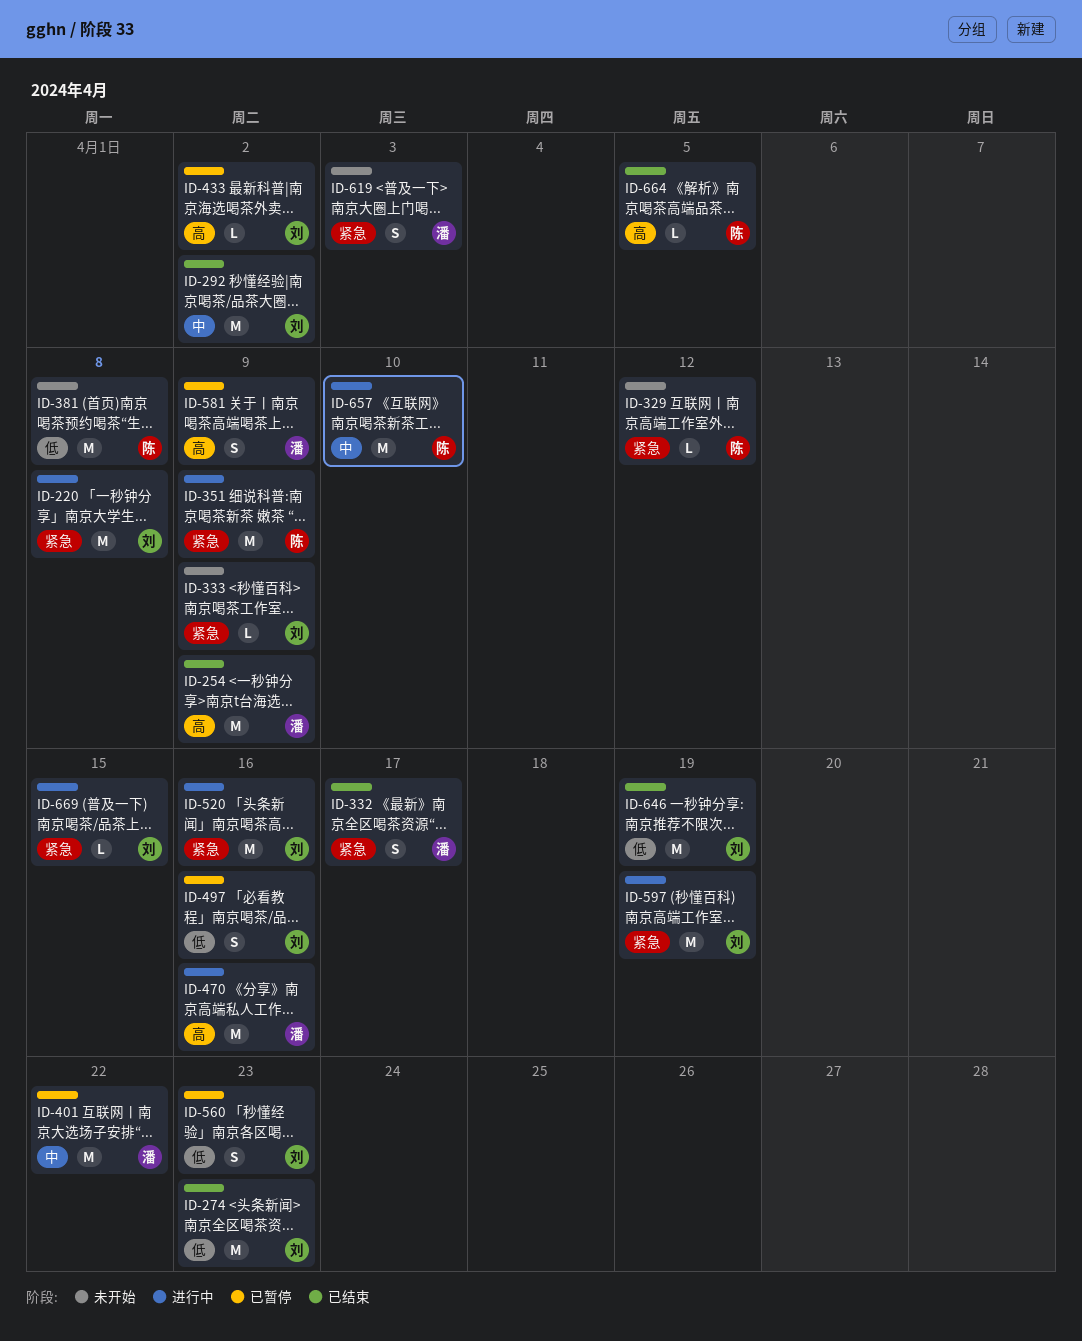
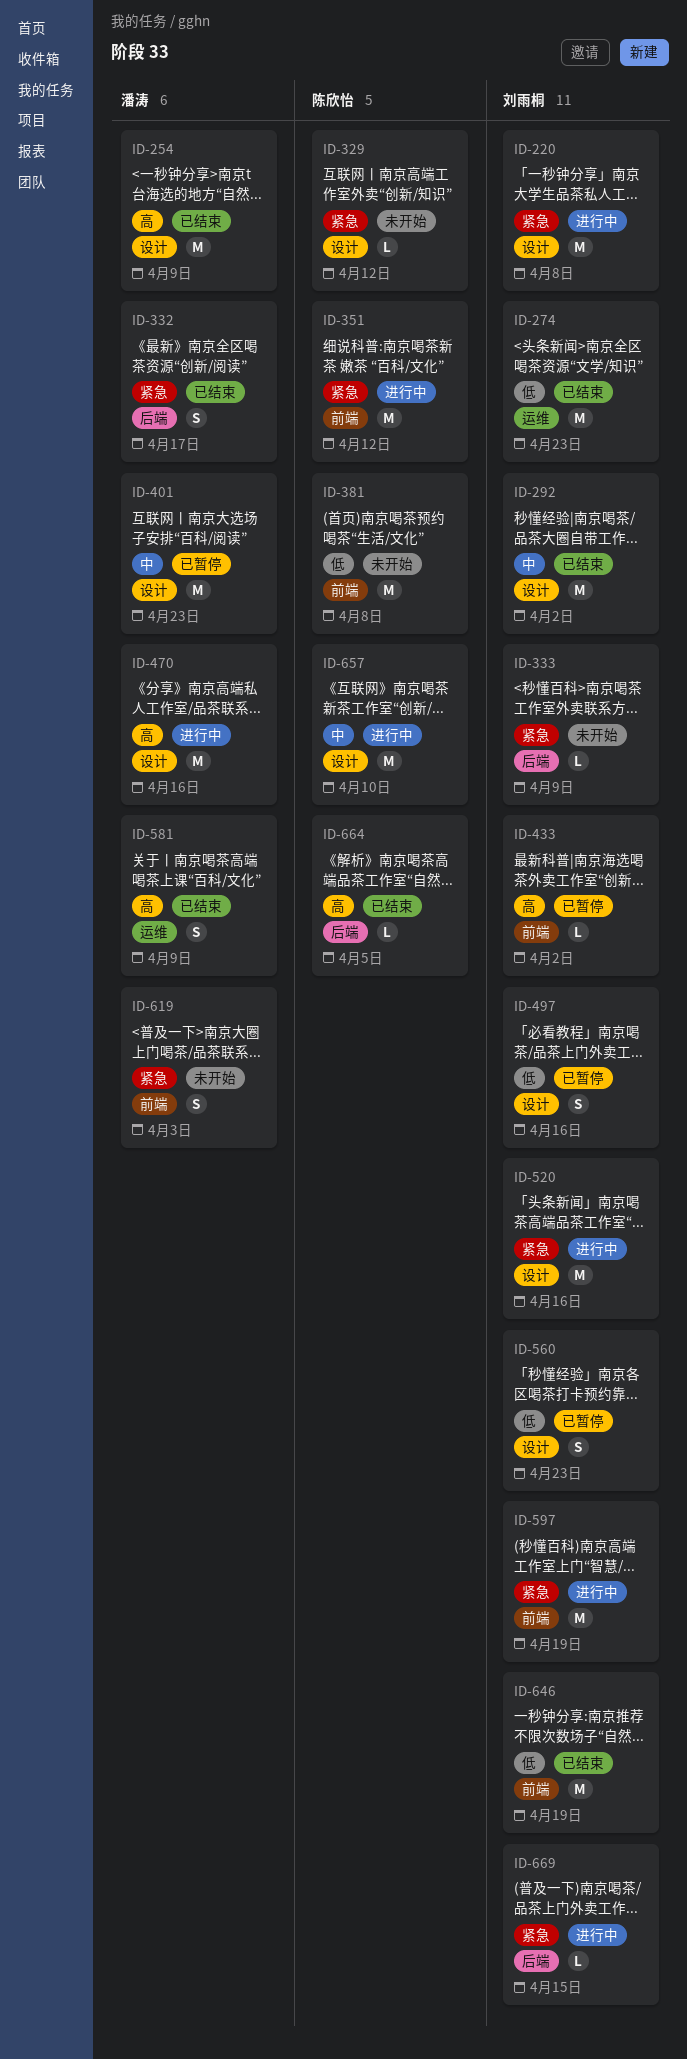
ID-351, due: Apr 9 -> Apr 12
ID-401, due: Apr 22 -> Apr 23
ID-581, status: 已暂停 -> 已结束

